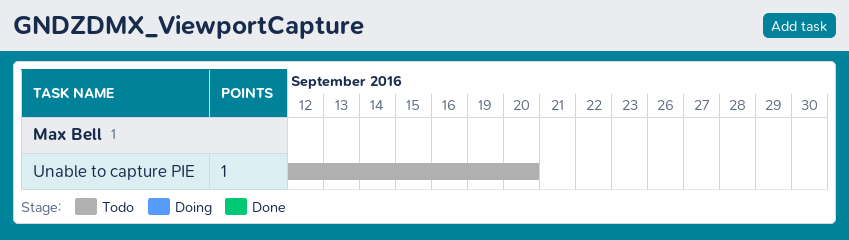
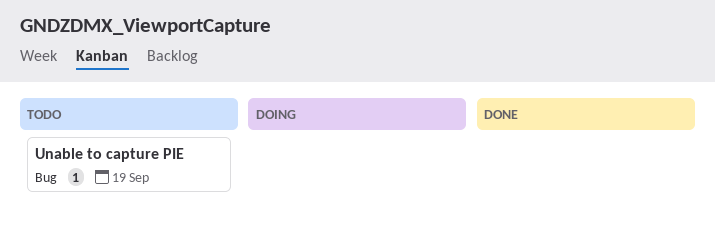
Unable to capture PIE, due: Sep 20 -> Sep 19

